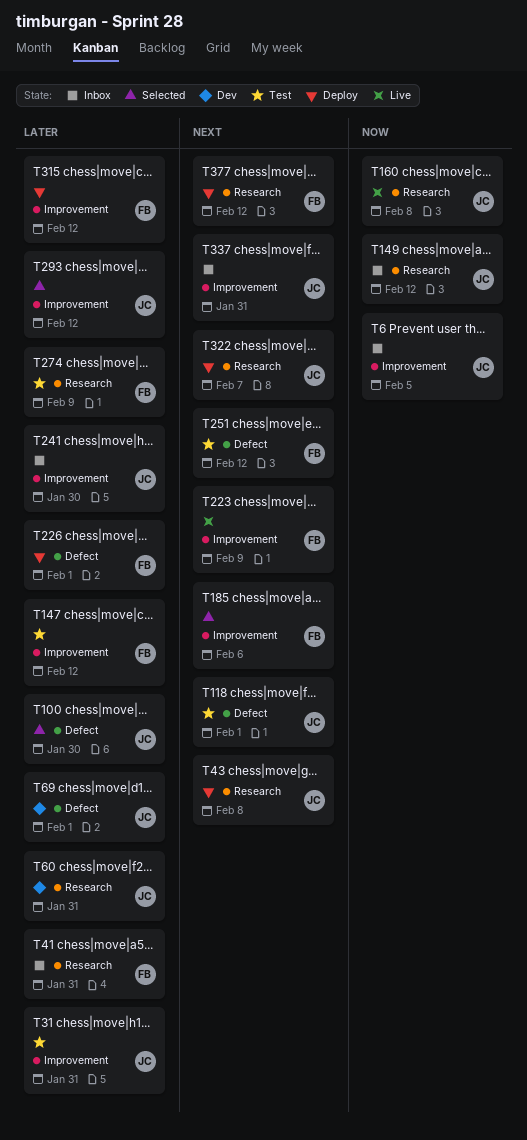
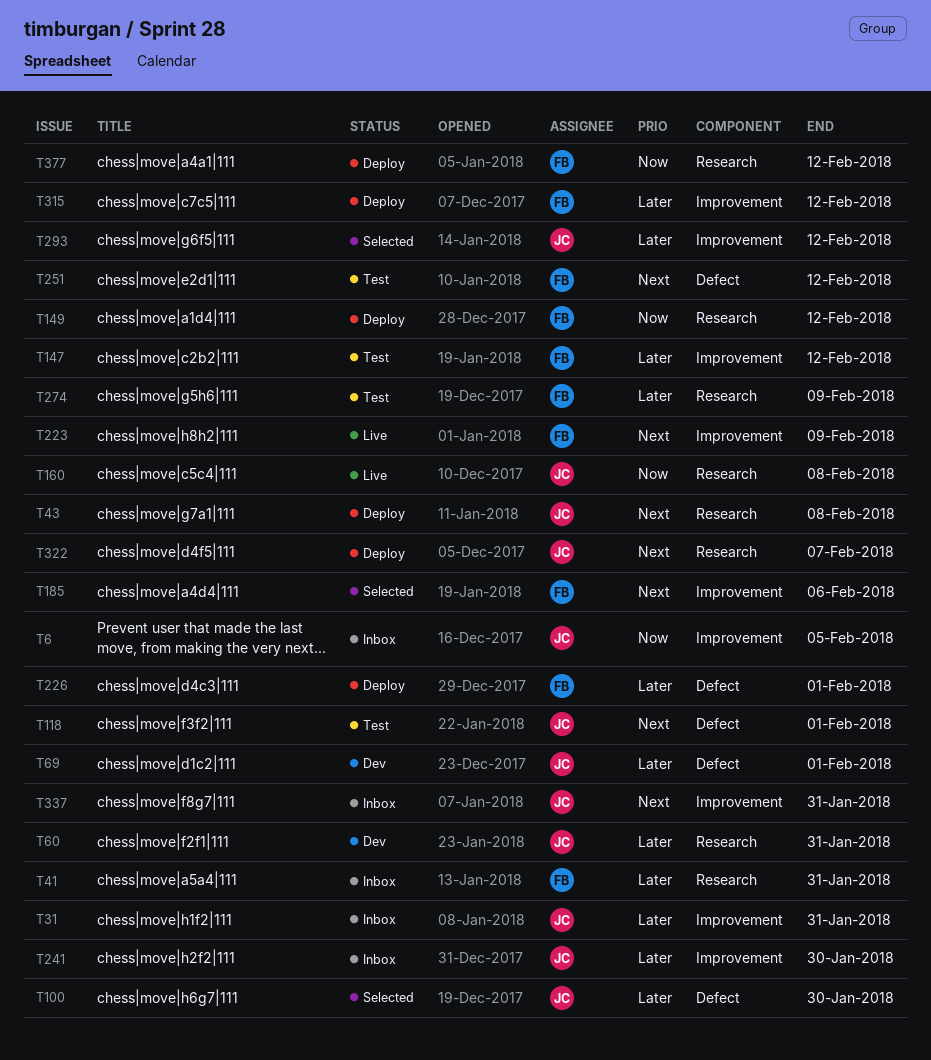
T31, status: Test -> Inbox
T149, status: Inbox -> Deploy
T149, owner: JC -> FB
T377, priority: Next -> Now

